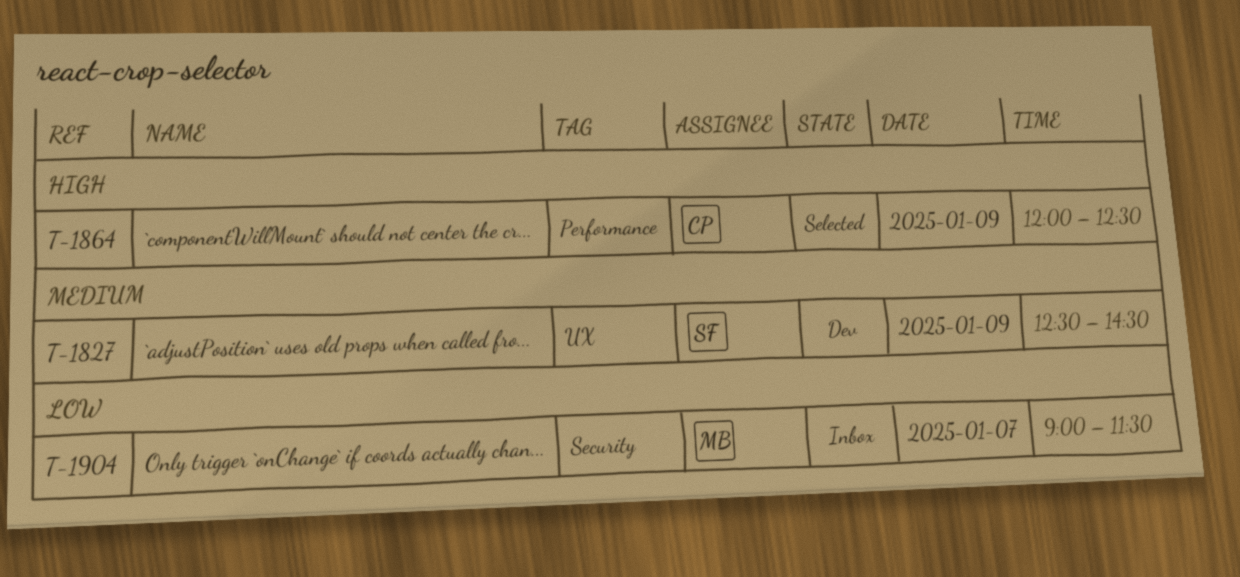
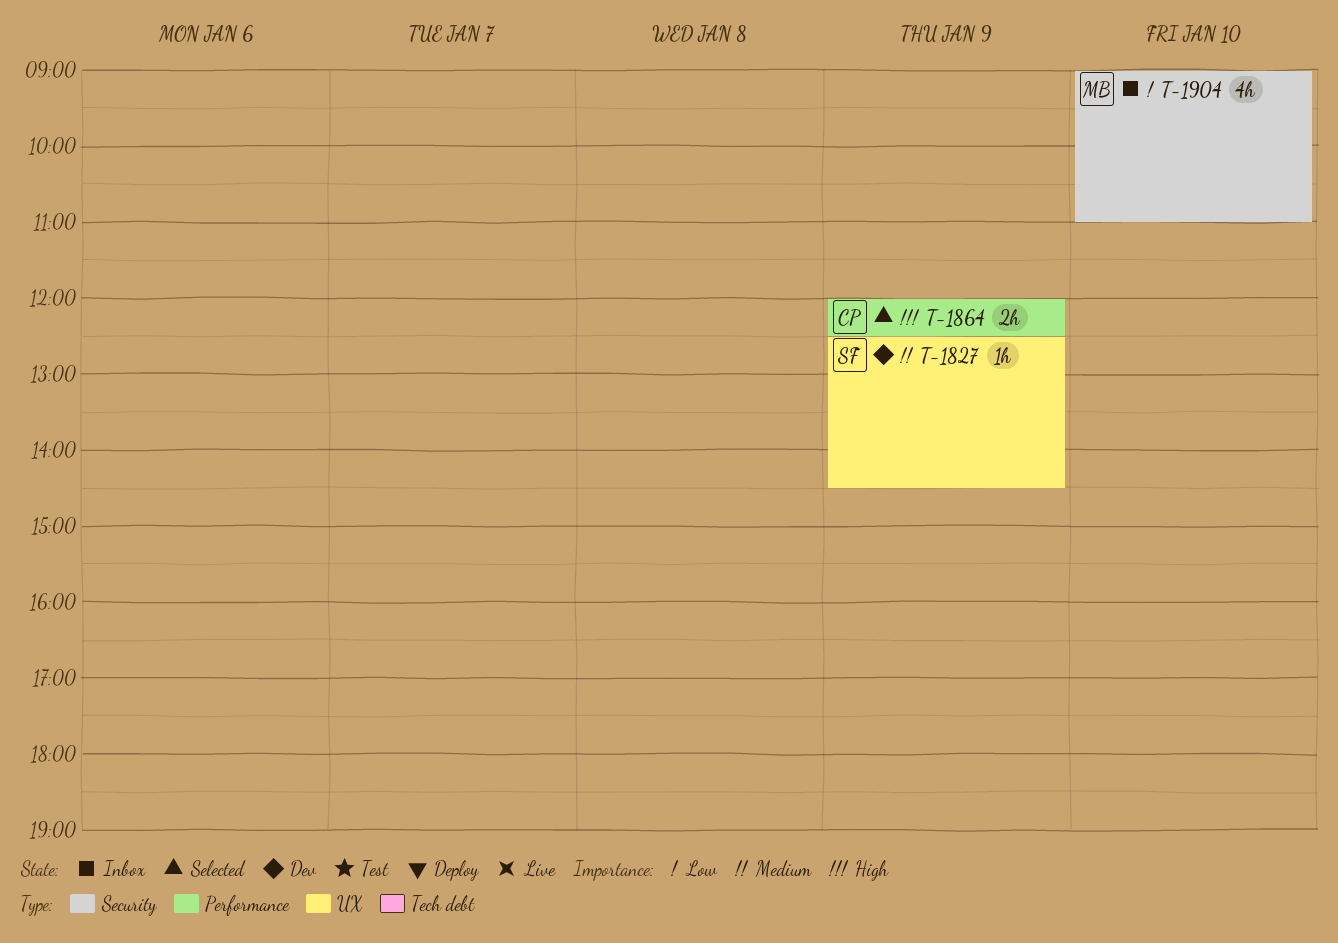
T-1904, day: Jan 7 -> Jan 10
T-1904, ends: 11:30 -> 11:00

